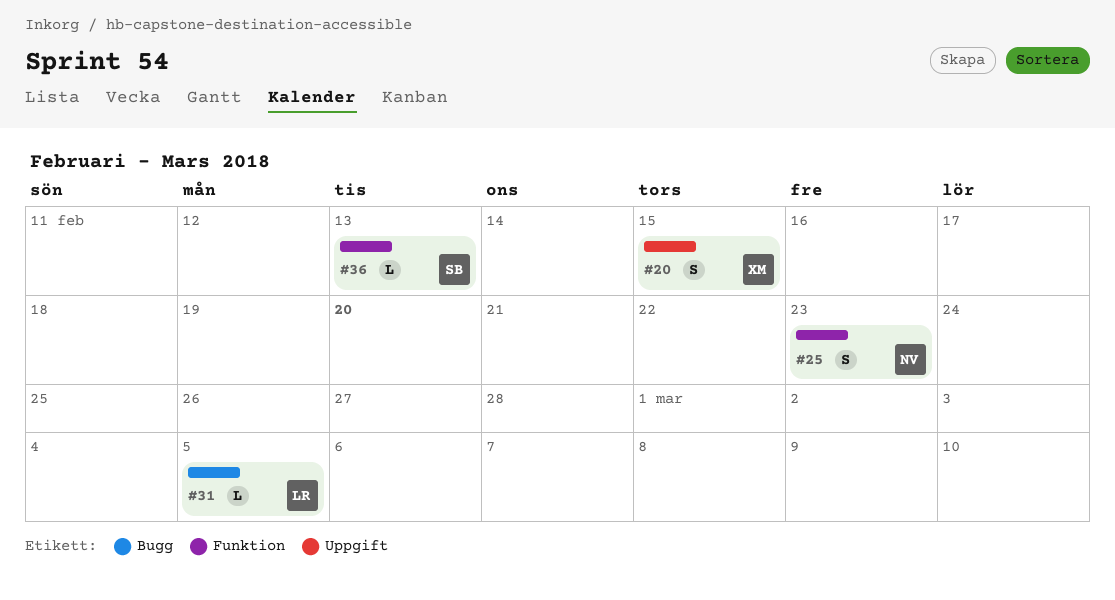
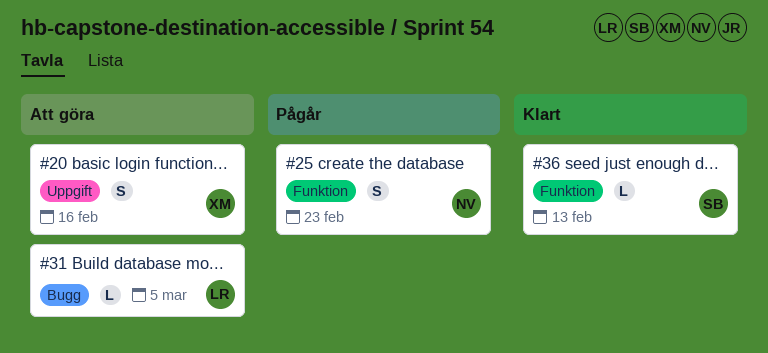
#20, due: Feb 15 -> Feb 16

